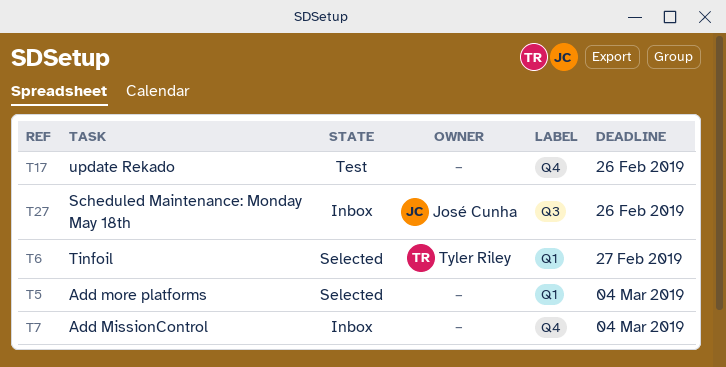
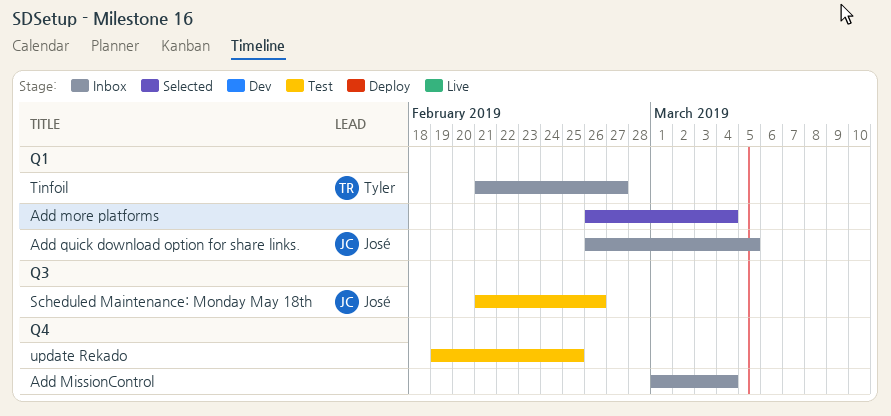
Add quick download option for share links.: none -> present
Scheduled Maintenance: Monday May 18th, status: Inbox -> Test
Tinfoil, status: Selected -> Inbox
update Rekado, due: Feb 26 -> Feb 25

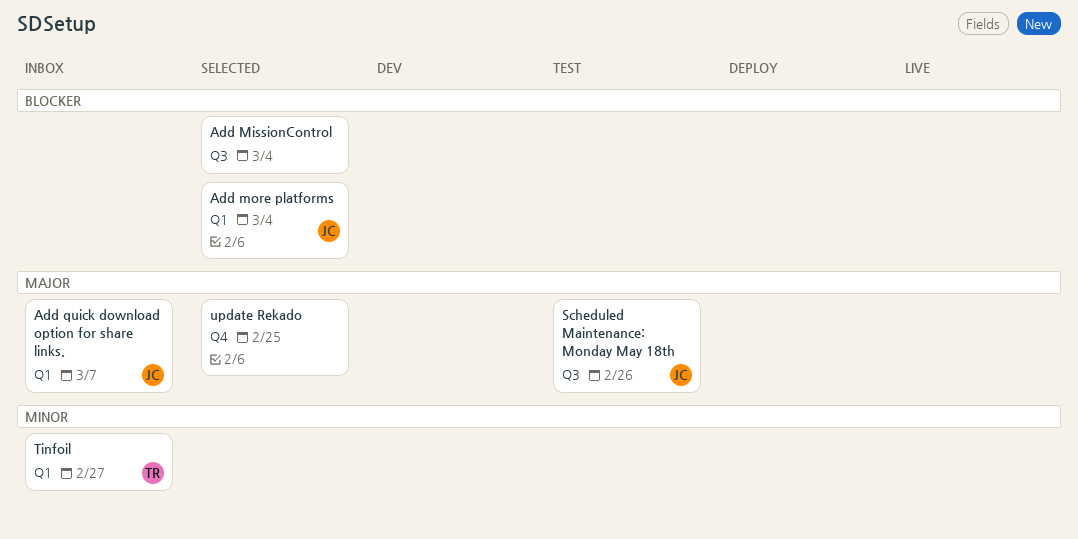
Add MissionControl, status: Inbox -> Selected
Add MissionControl, label: Q4 -> Q3
Add more platforms, owner: none -> José
Add quick download option for share links., due: Mar 5 -> Mar 7
update Rekado, status: Test -> Selected

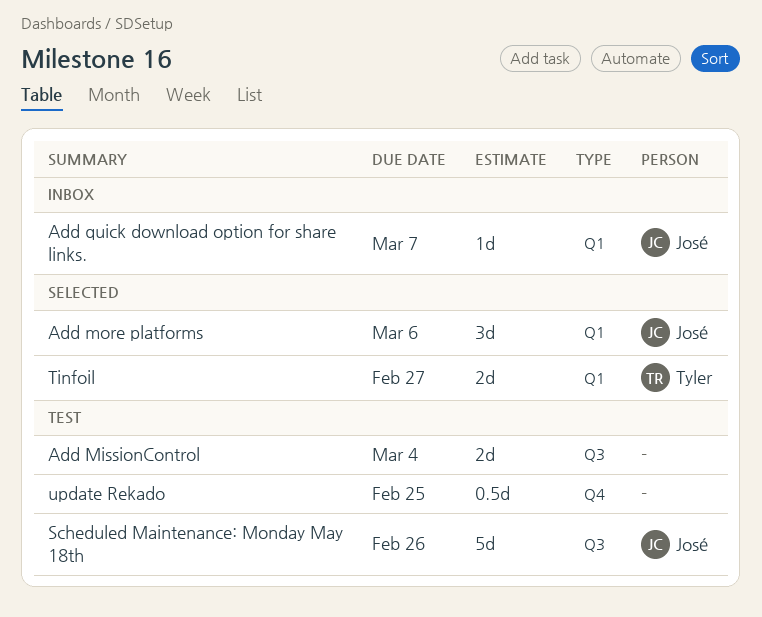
Add MissionControl, status: Selected -> Test
Add more platforms, due: Mar 4 -> Mar 6
Tinfoil, status: Inbox -> Selected
update Rekado, status: Selected -> Test

